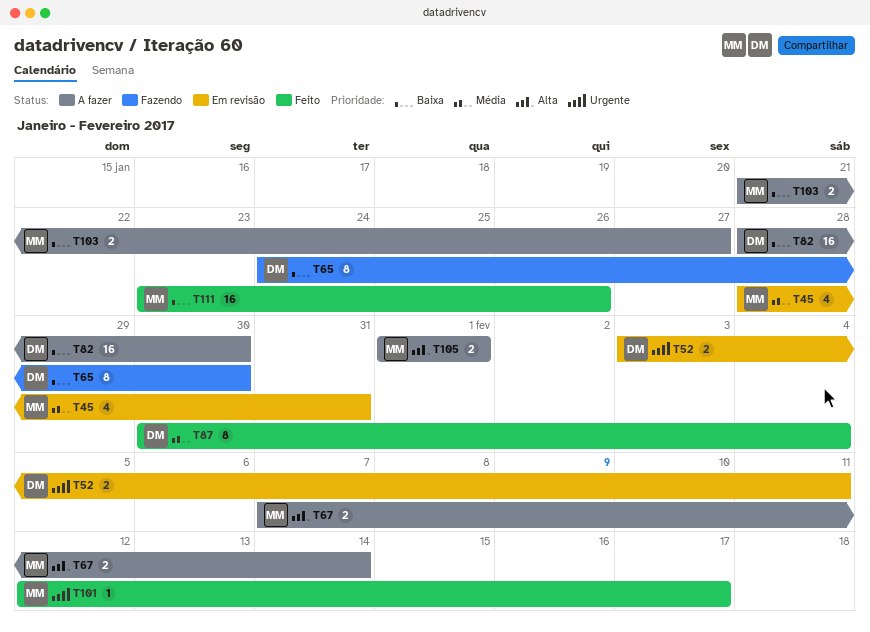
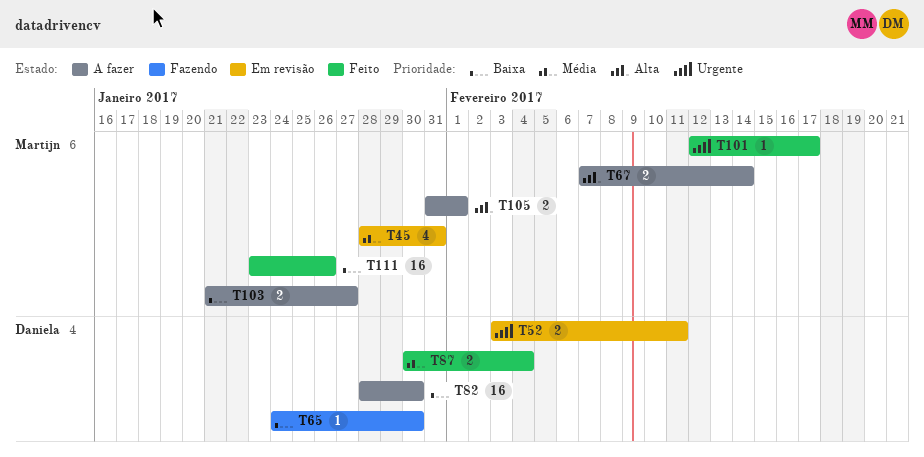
T65, estimate: 8 -> 1
T87, estimate: 8 -> 2
T105, start: Feb 1 -> Jan 31

